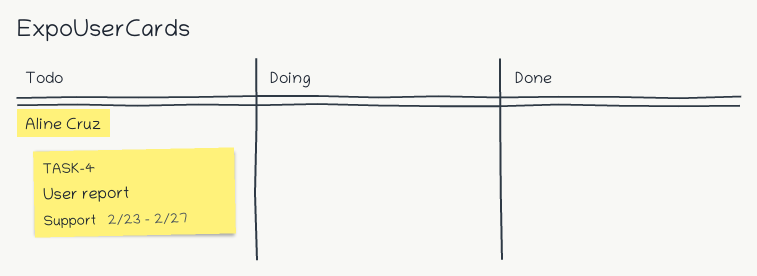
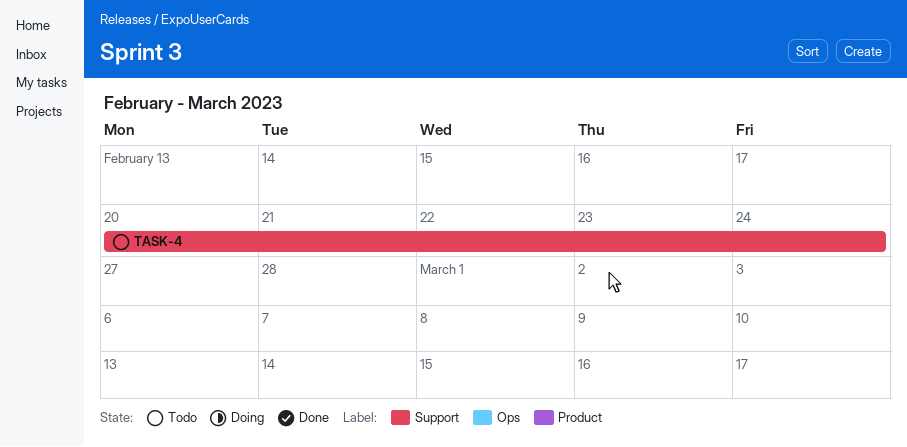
TASK-4, start: Feb 23 -> Feb 20
TASK-4, due: Feb 27 -> Feb 24

